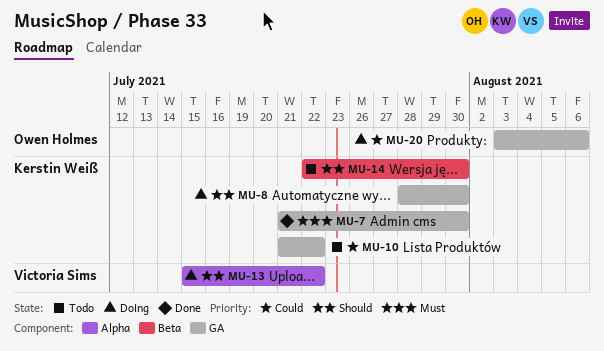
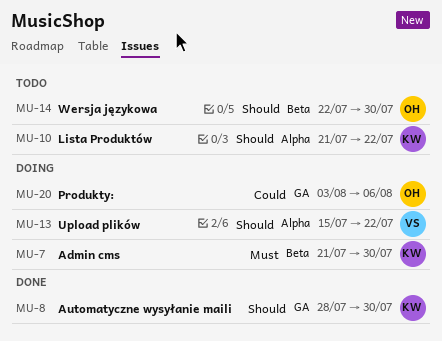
MU-7, status: Done -> Doing
MU-7, label: GA -> Beta
MU-8, status: Doing -> Done
MU-10, priority: Could -> Should
MU-10, label: GA -> Alpha
MU-14, owner: Kerstin Weiß -> Owen Holmes

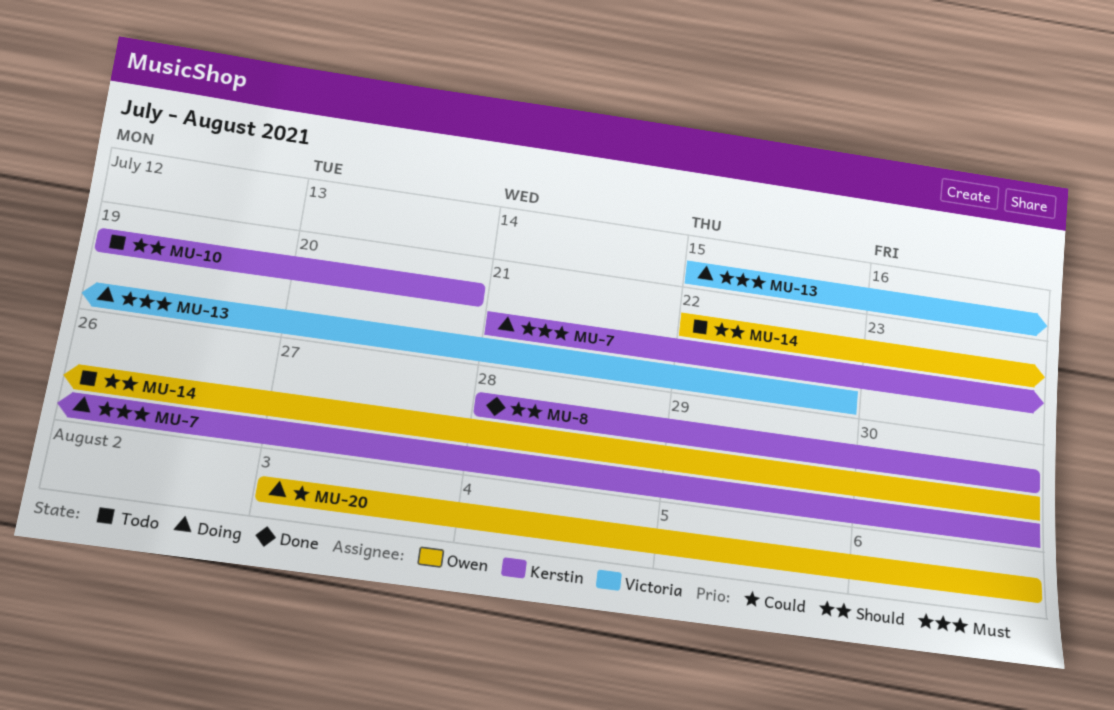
MU-10, start: Jul 21 -> Jul 19
MU-10, due: Jul 22 -> Jul 20
MU-13, priority: Should -> Must

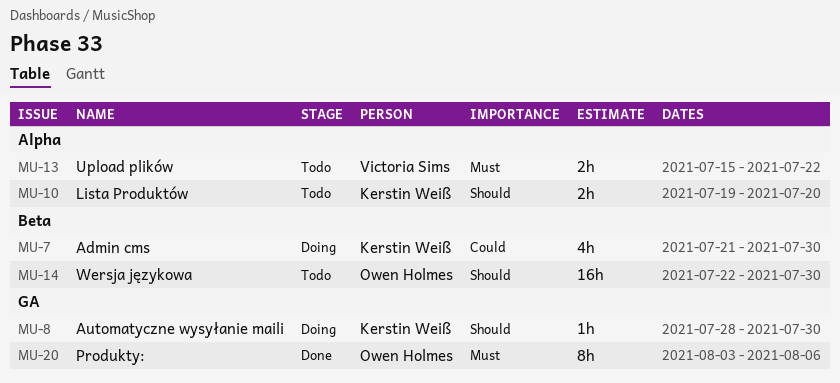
MU-7, priority: Must -> Could
MU-8, status: Done -> Doing
MU-13, status: Doing -> Todo
MU-20, status: Doing -> Done
MU-20, priority: Could -> Must

